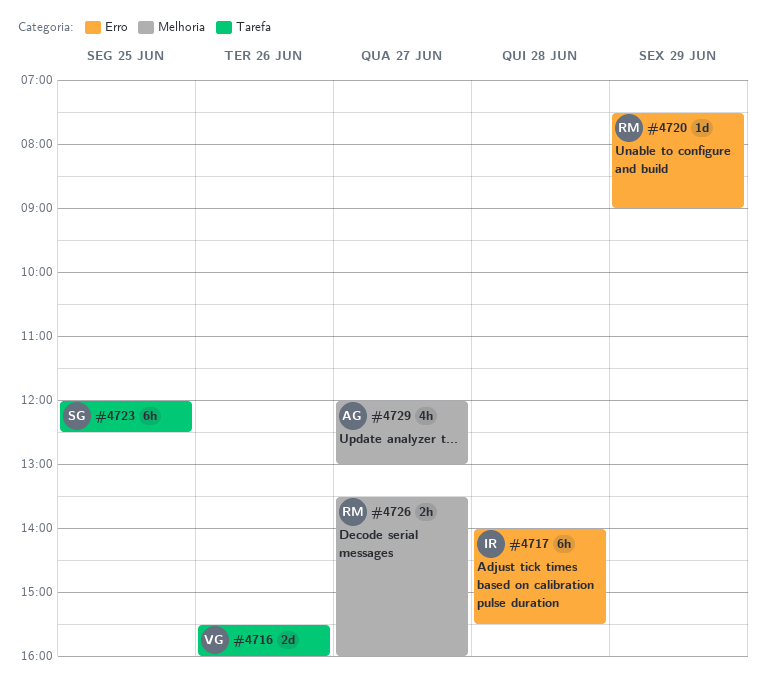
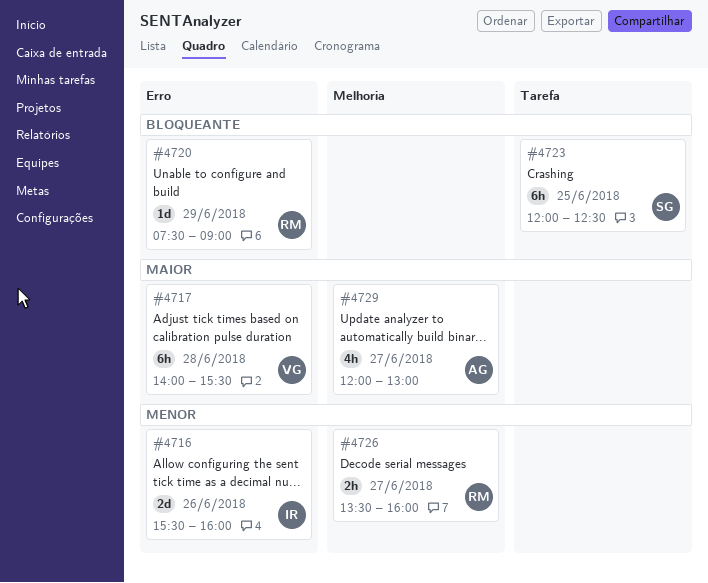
#4716, owner: VG -> IR
#4716, label: Tarefa -> Erro
#4717, owner: IR -> VG

